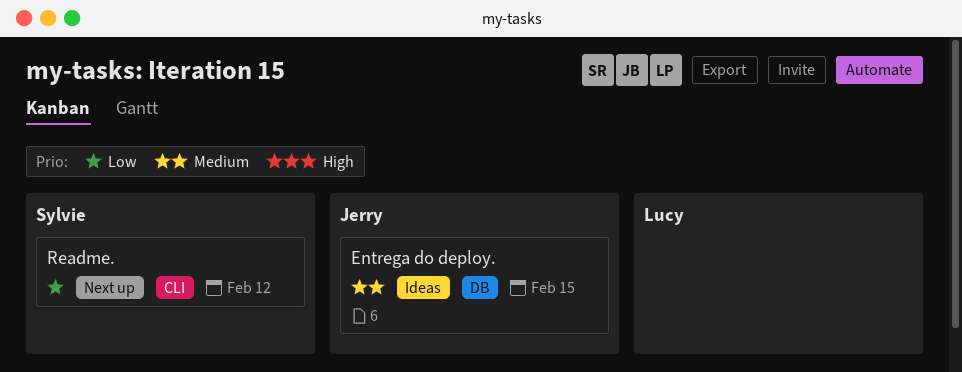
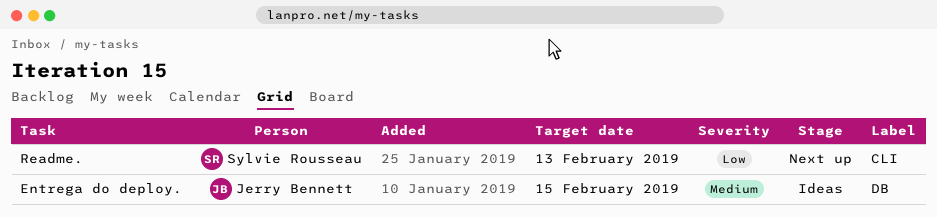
Readme., due: Feb 12 -> Feb 13

